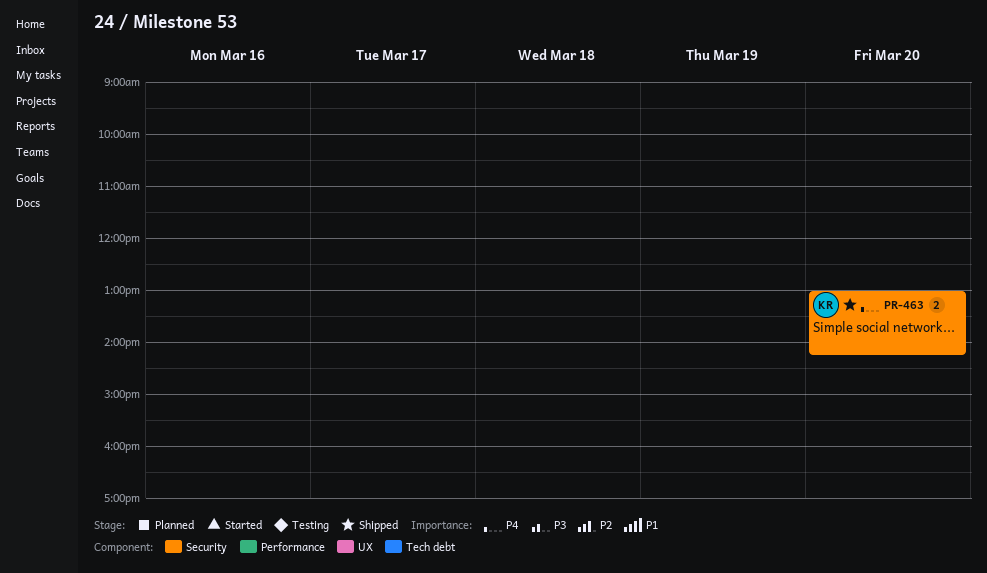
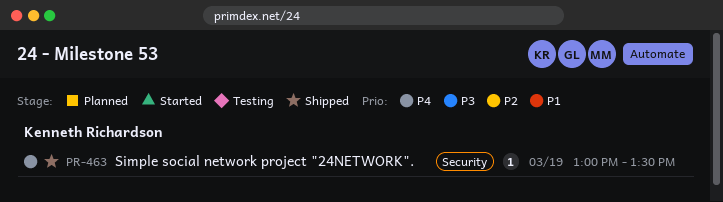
PR-463, estimate: 2 -> 1
PR-463, day: Mar 20 -> Mar 19
PR-463, ends: 14:15 -> 13:30

